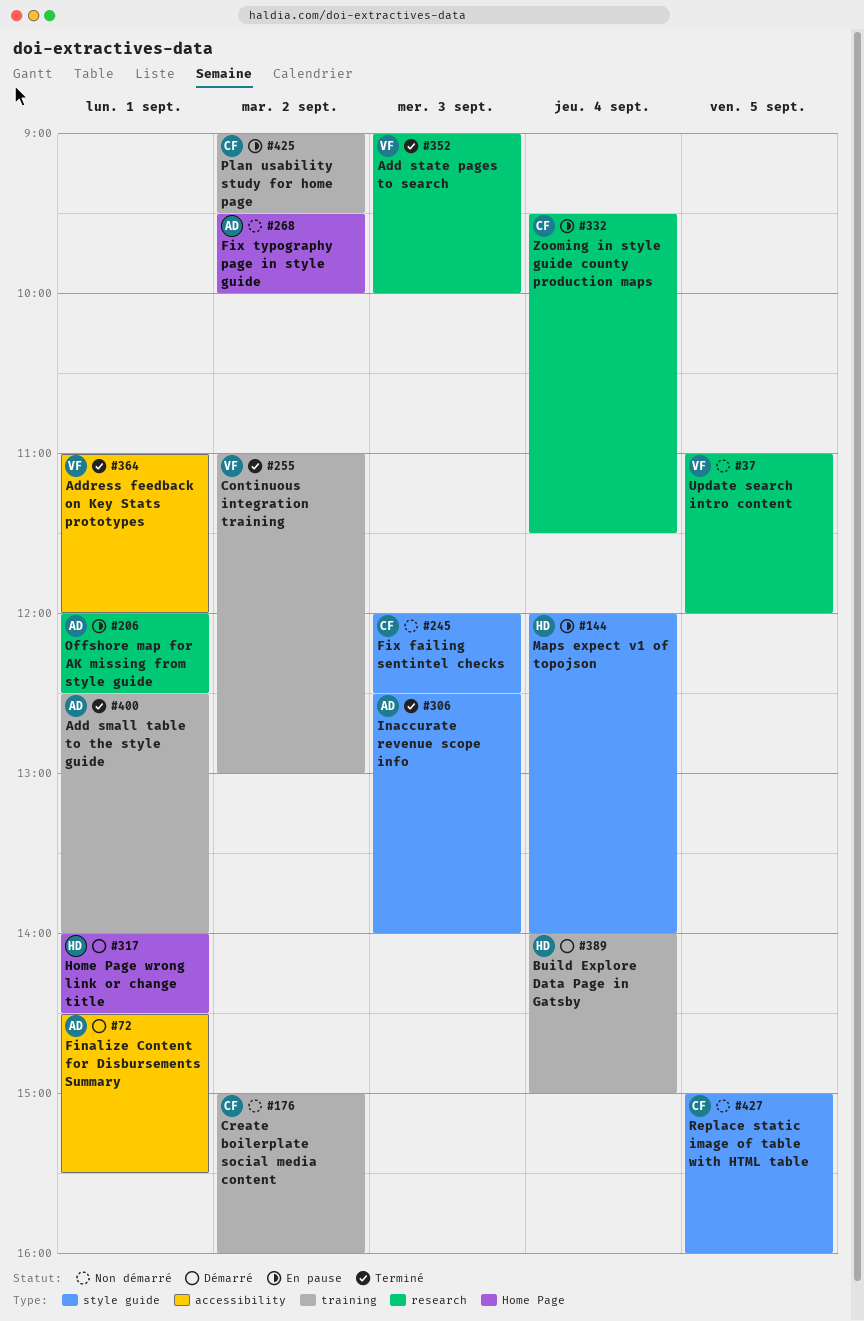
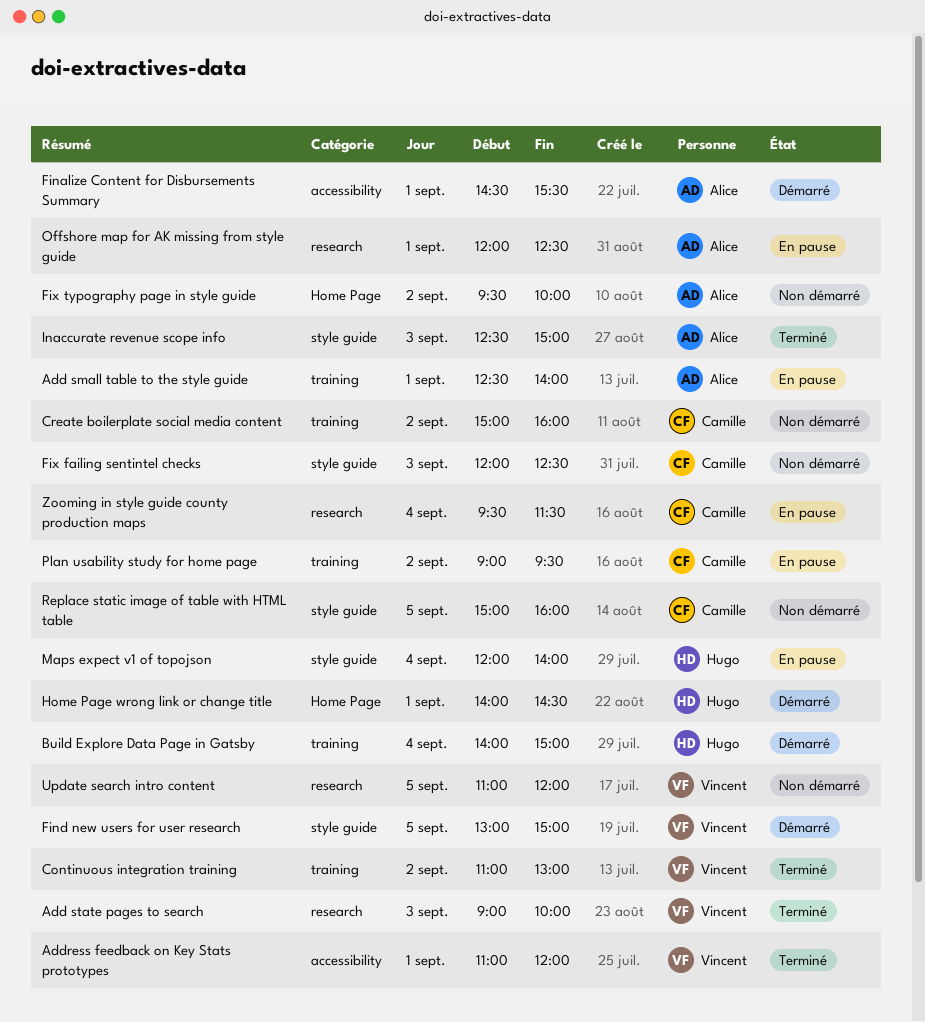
Add small table to the style guide, status: Terminé -> En pause
Find new users for user research: none -> present
Inaccurate revenue scope info, ends: 14:00 -> 15:00

